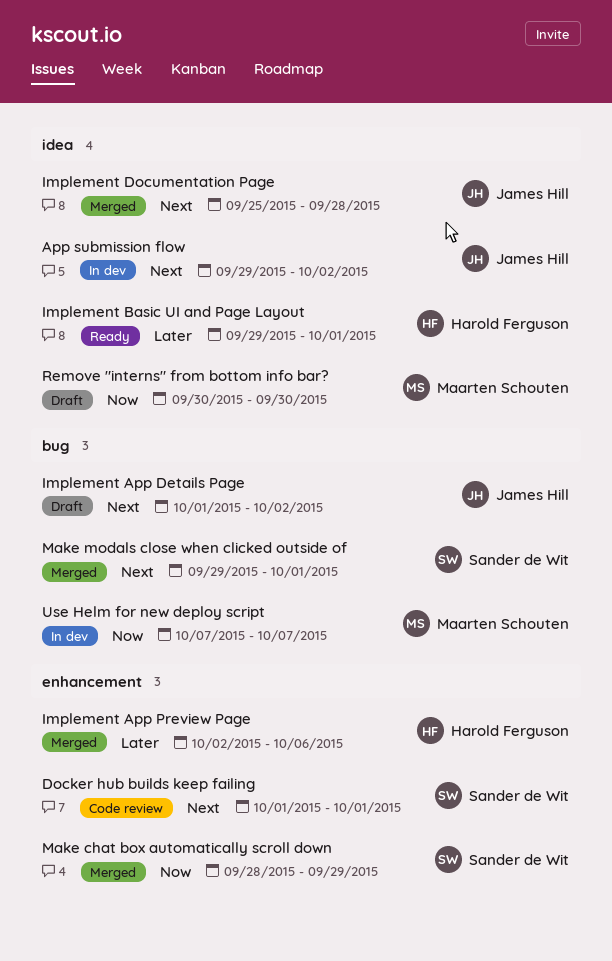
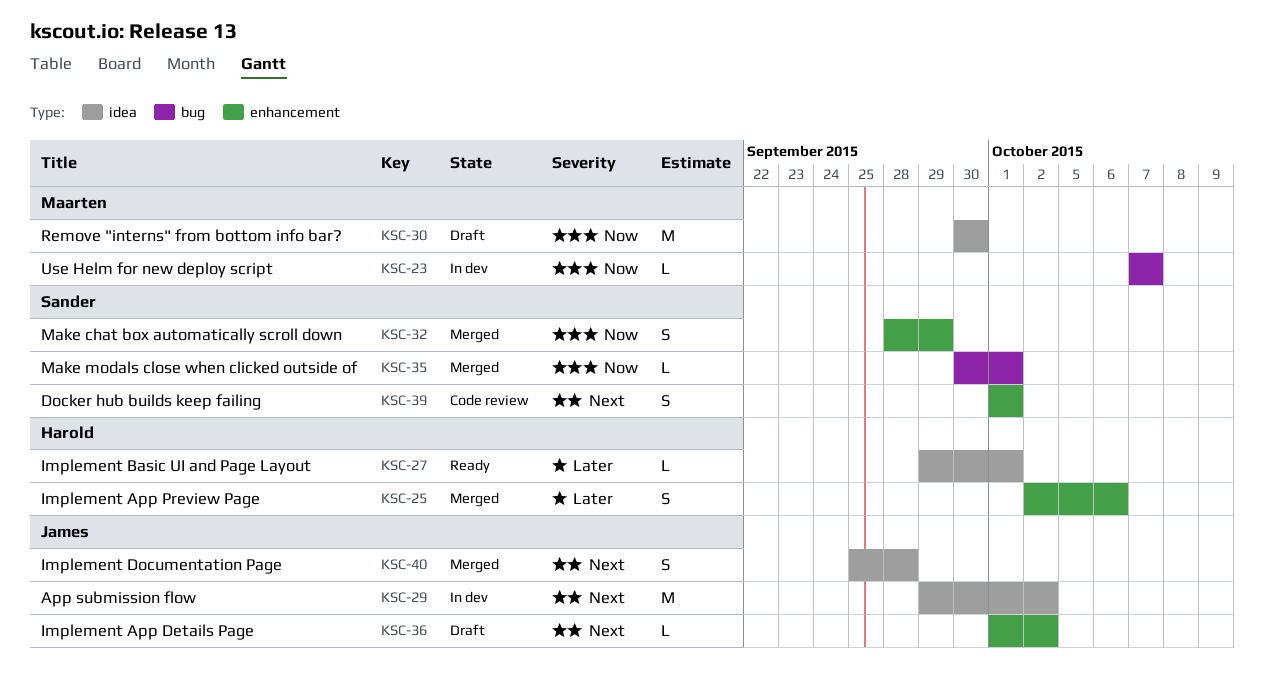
Implement App Details Page, label: bug -> enhancement
Make modals close when clicked outside of, priority: Next -> Now
Make modals close when clicked outside of, start: Sep 29 -> Sep 30

